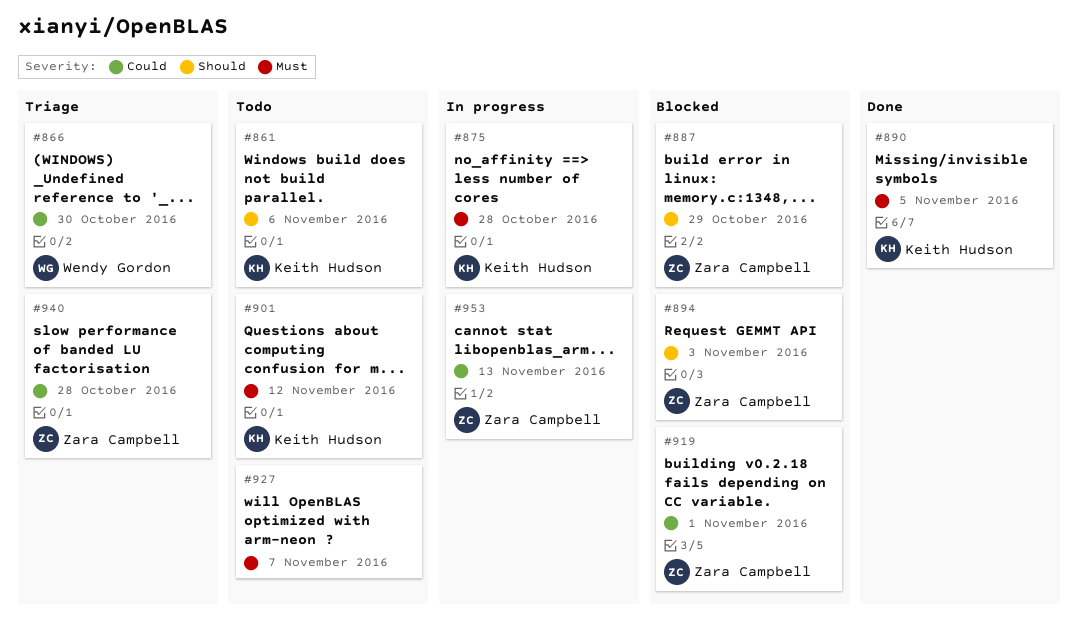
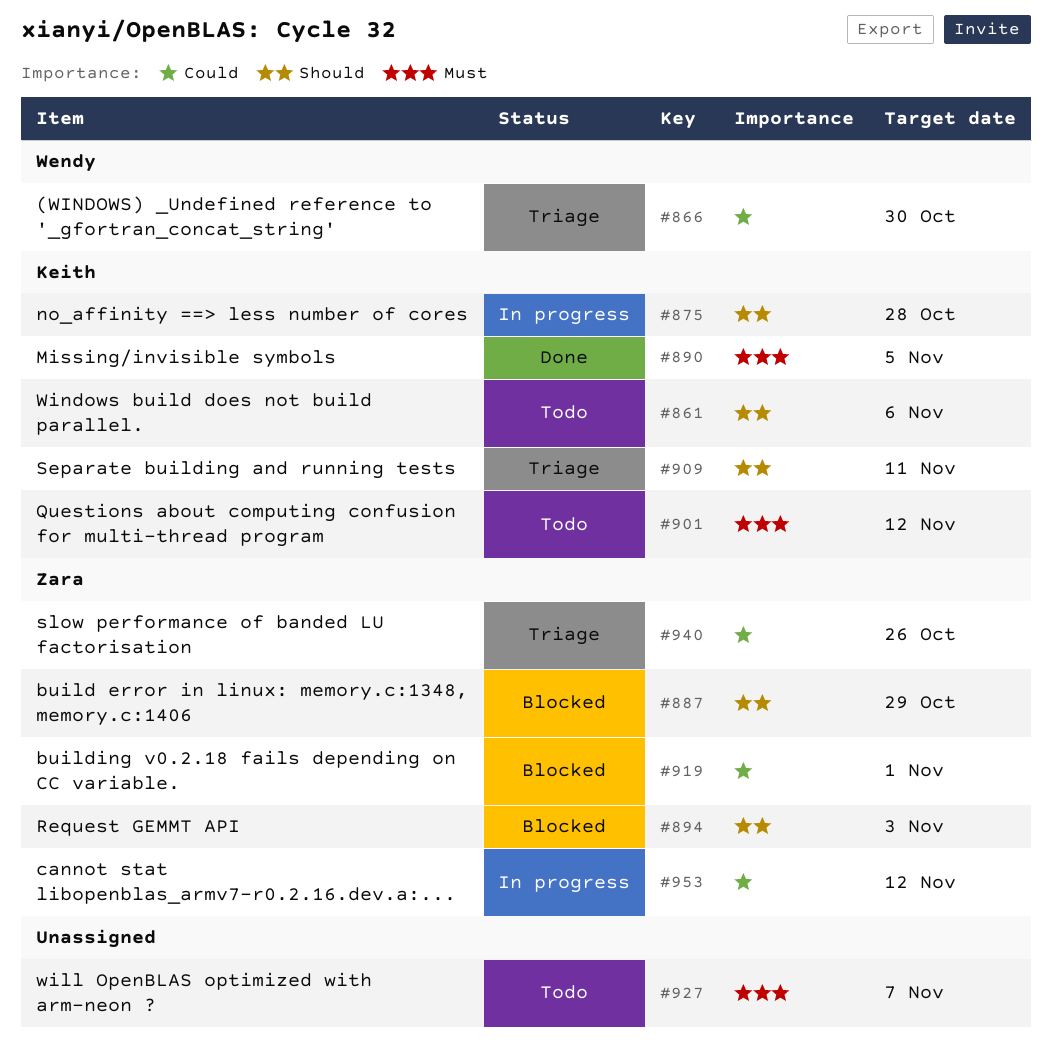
#875, priority: Must -> Should
#909: none -> present
#940, due: Oct 28 -> Oct 26
#953, due: Nov 13 -> Nov 12

